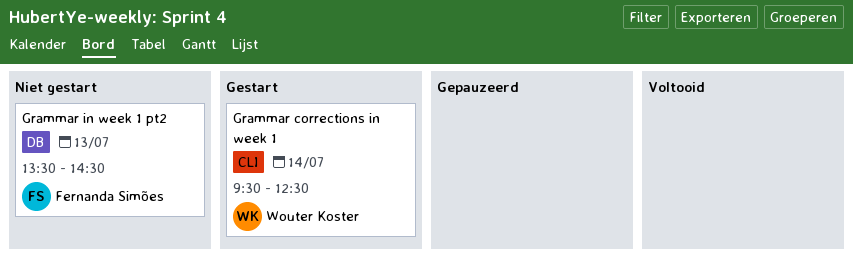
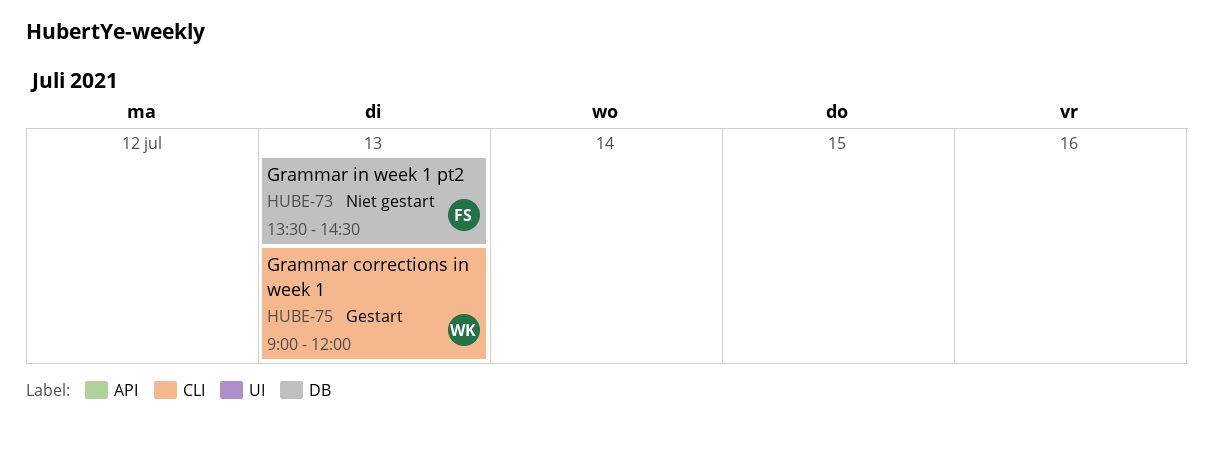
Grammar corrections in week 1, day: Jul 14 -> Jul 13
Grammar corrections in week 1, begins: 09:30 -> 09:00
Grammar corrections in week 1, ends: 12:30 -> 12:00

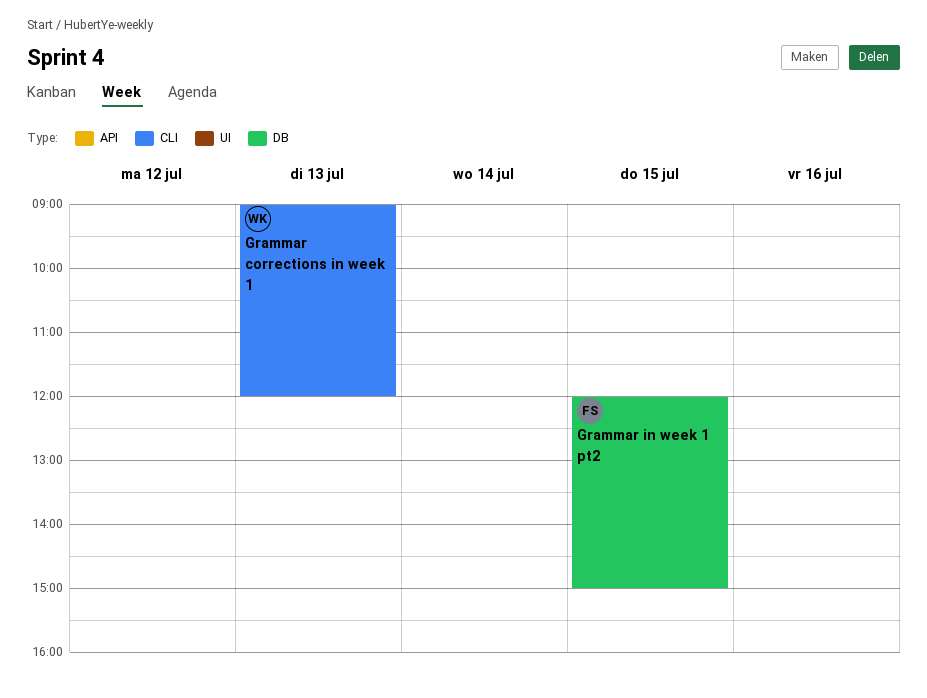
Grammar in week 1 pt2, day: Jul 13 -> Jul 15
Grammar in week 1 pt2, begins: 13:30 -> 12:00
Grammar in week 1 pt2, ends: 14:30 -> 15:00

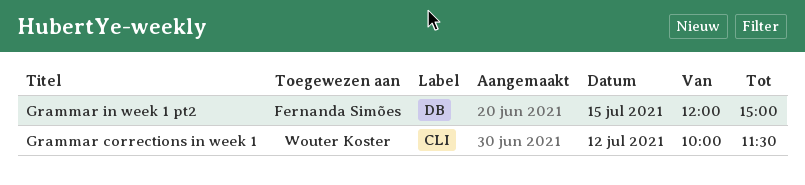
Grammar corrections in week 1, day: Jul 13 -> Jul 12
Grammar corrections in week 1, begins: 09:00 -> 10:00
Grammar corrections in week 1, ends: 12:00 -> 11:30

